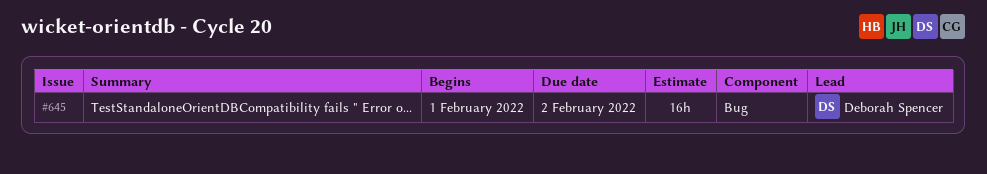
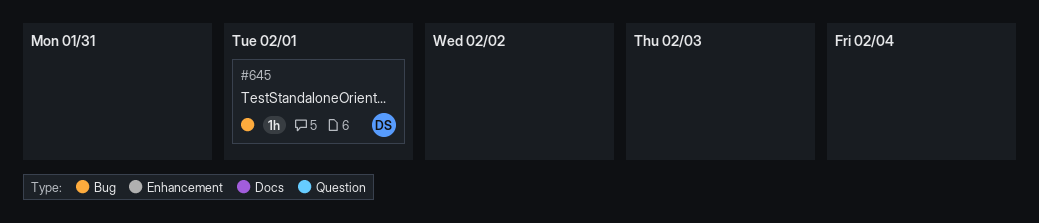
#645, estimate: 16h -> 1h
#645, due: Feb 2 -> Feb 1

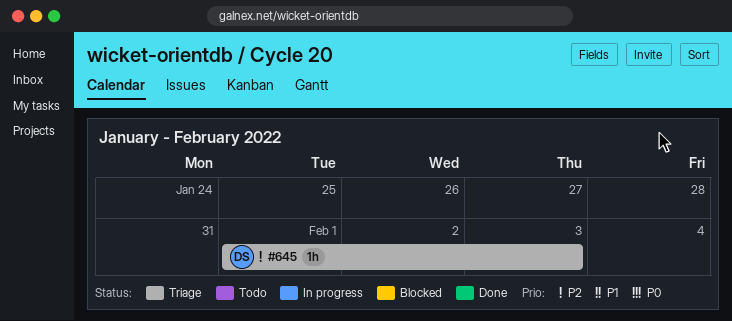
#645, due: Feb 1 -> Feb 3

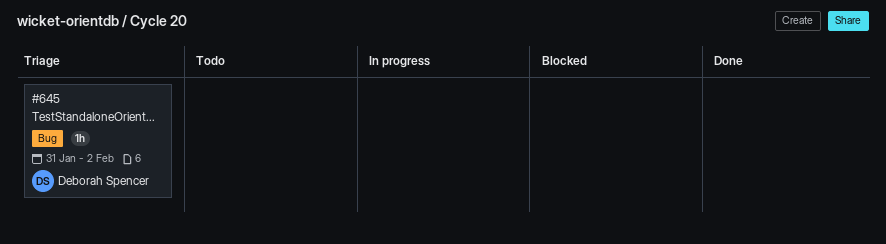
#645, start: Feb 1 -> Jan 31
#645, due: Feb 3 -> Feb 2

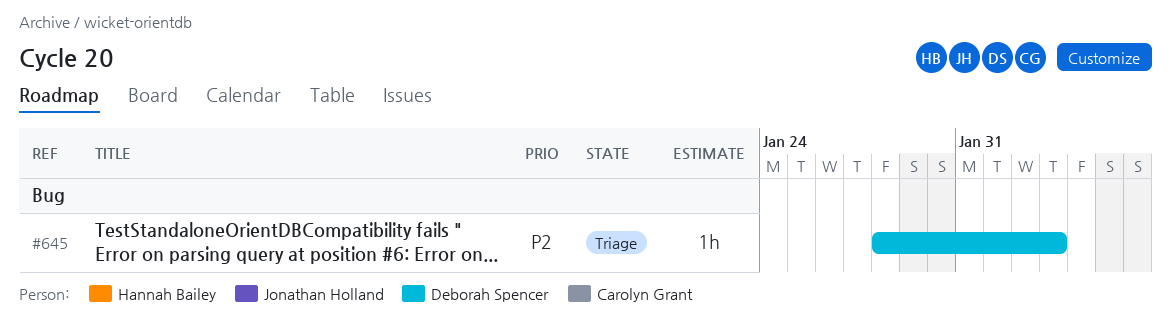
#645, start: Jan 31 -> Jan 28
#645, due: Feb 2 -> Feb 3

